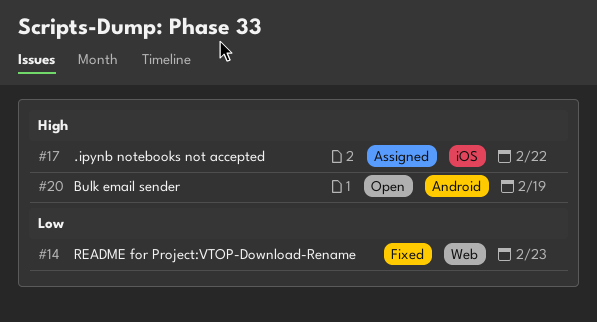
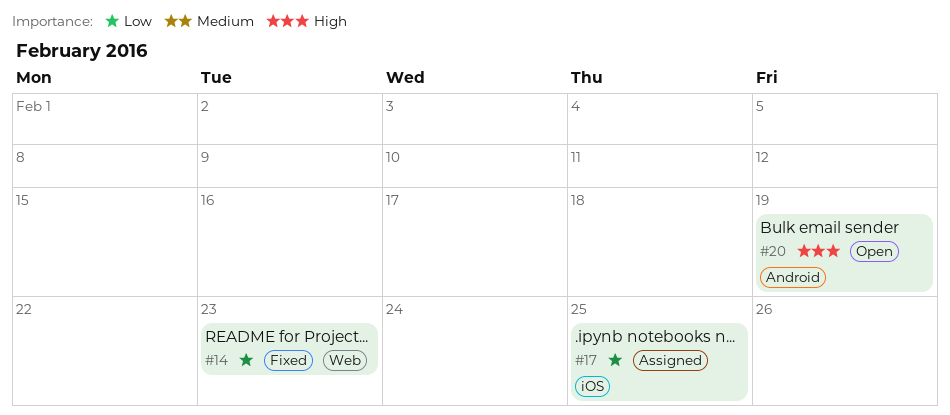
#17, priority: High -> Low
#17, due: Feb 22 -> Feb 25

